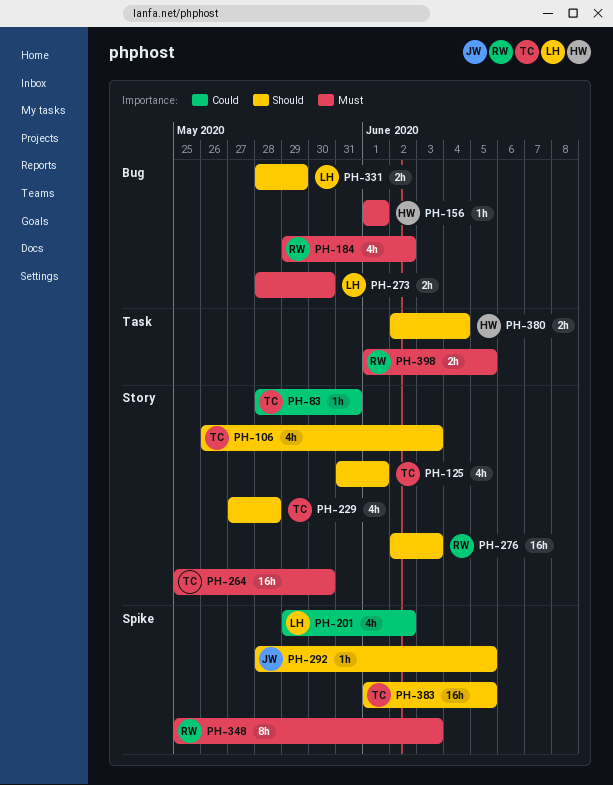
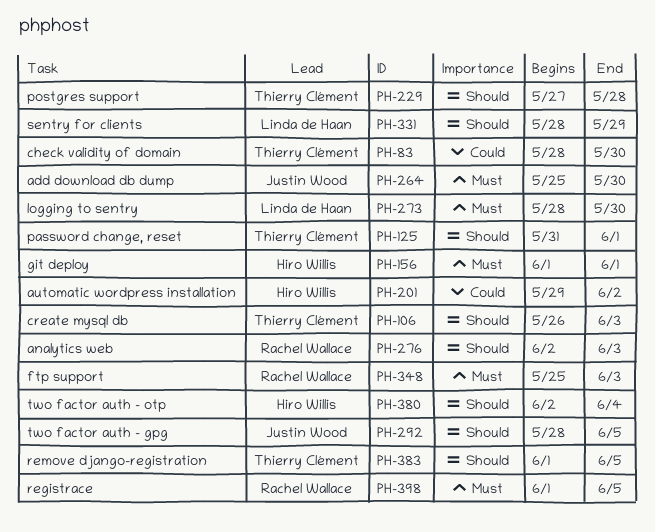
PH-83, due: May 31 -> May 30
PH-184: present -> none
PH-201, owner: Linda de Haan -> Hiro Willis
PH-264, owner: Thierry Clément -> Justin Wood

